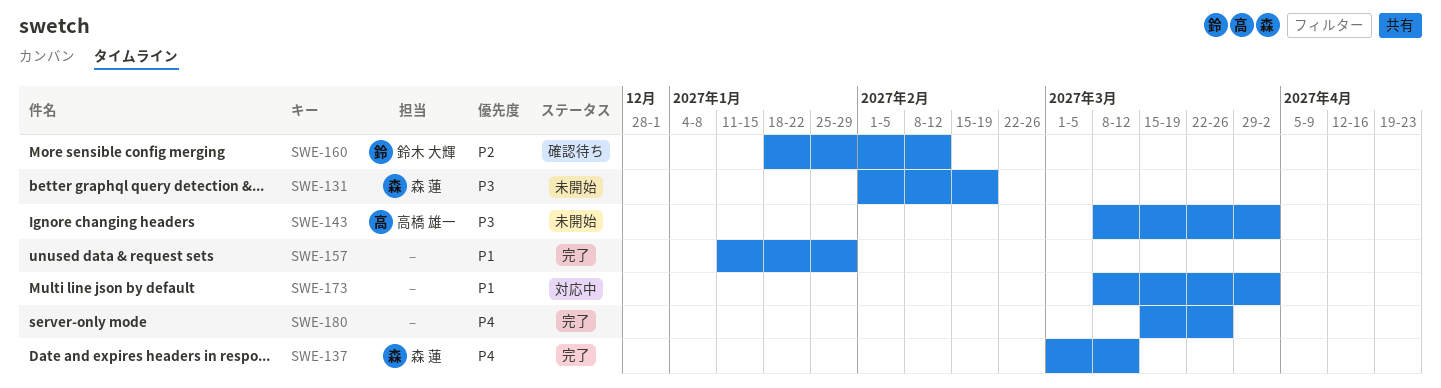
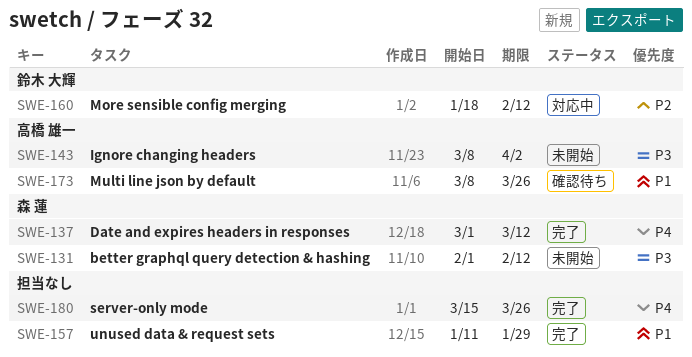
SWE-131, due: Feb 19 -> Feb 12
SWE-160, status: 確認待ち -> 対応中
SWE-173, status: 対応中 -> 確認待ち
SWE-173, owner: none -> 高橋 雄一
SWE-173, due: Apr 2 -> Mar 26

